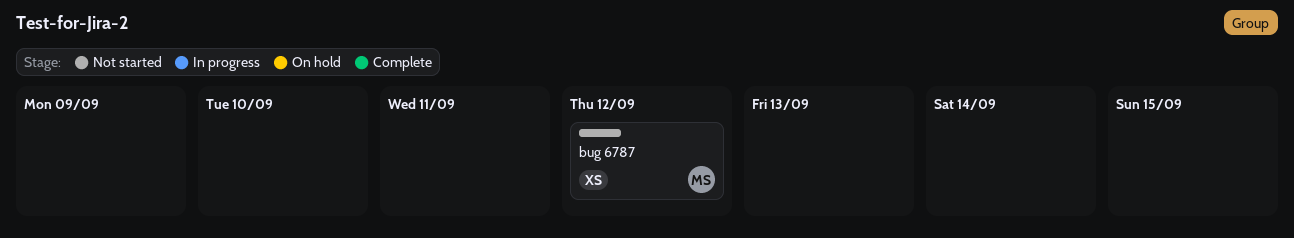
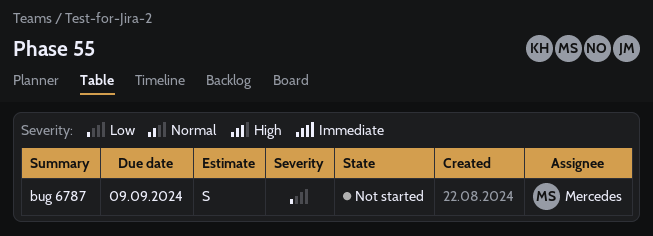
bug 6787, estimate: XS -> S
bug 6787, due: Sep 12 -> Sep 9

